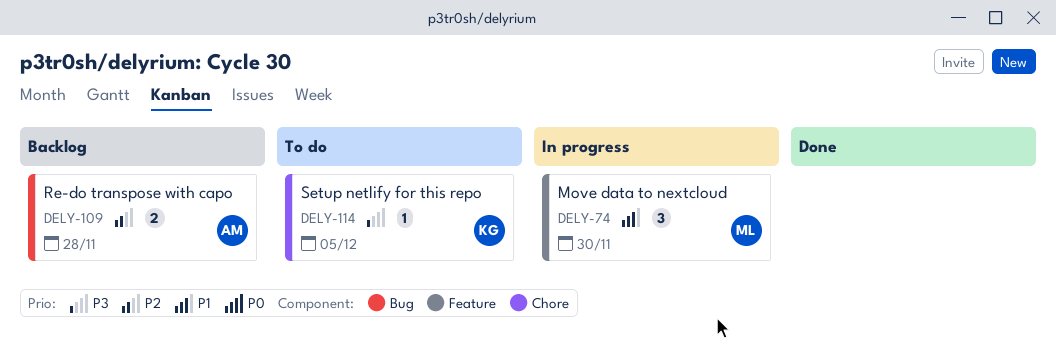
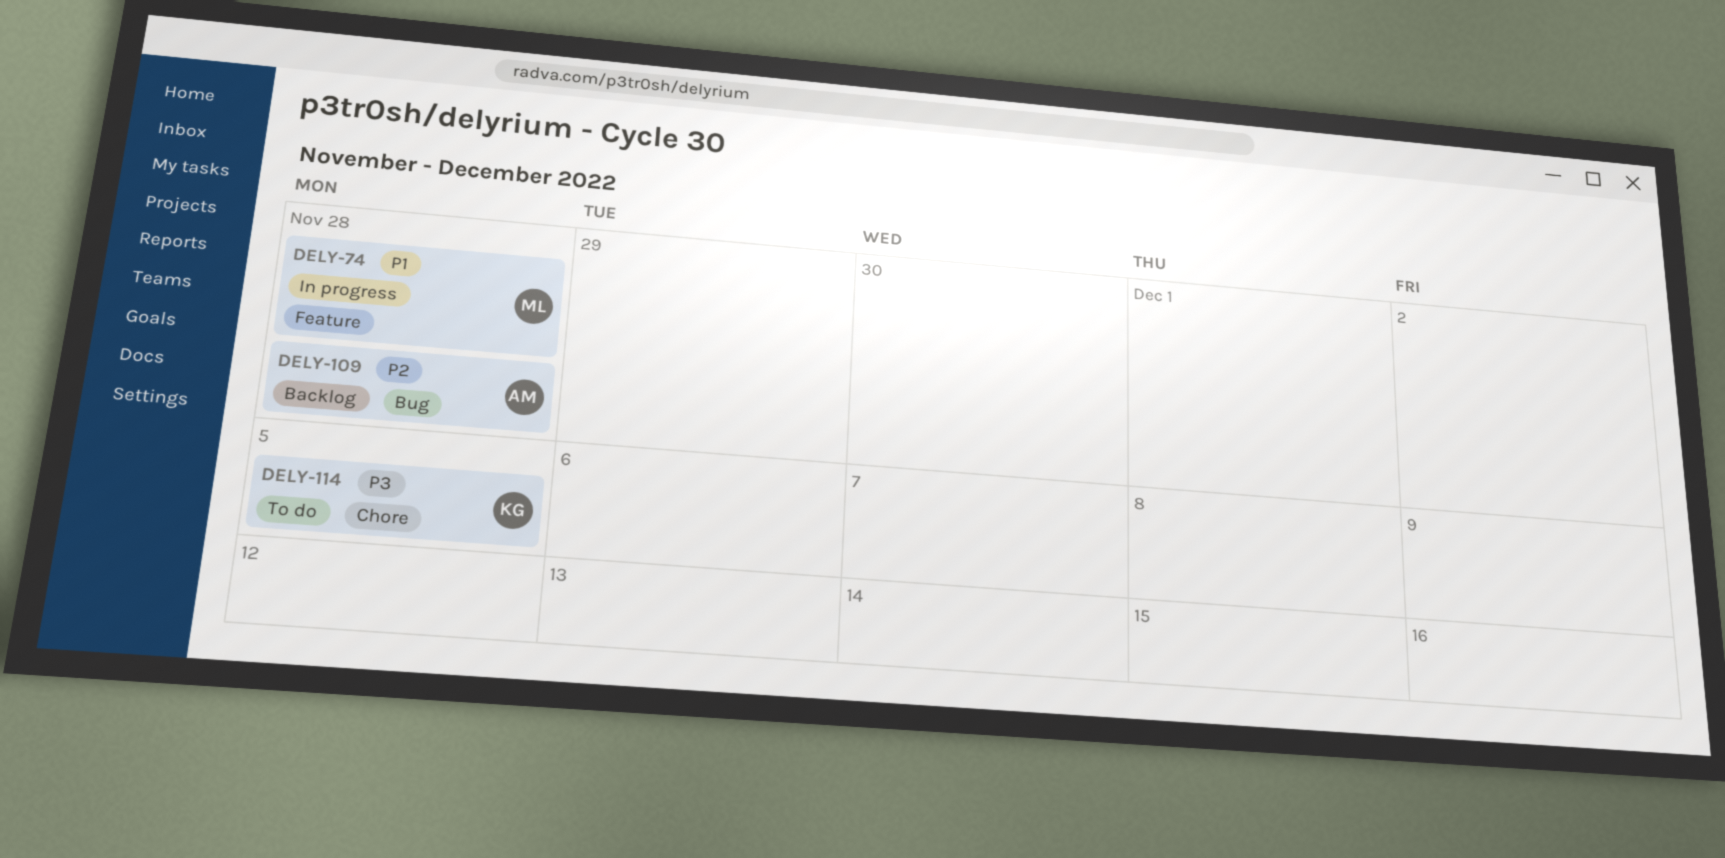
DELY-74, due: Nov 30 -> Nov 28

